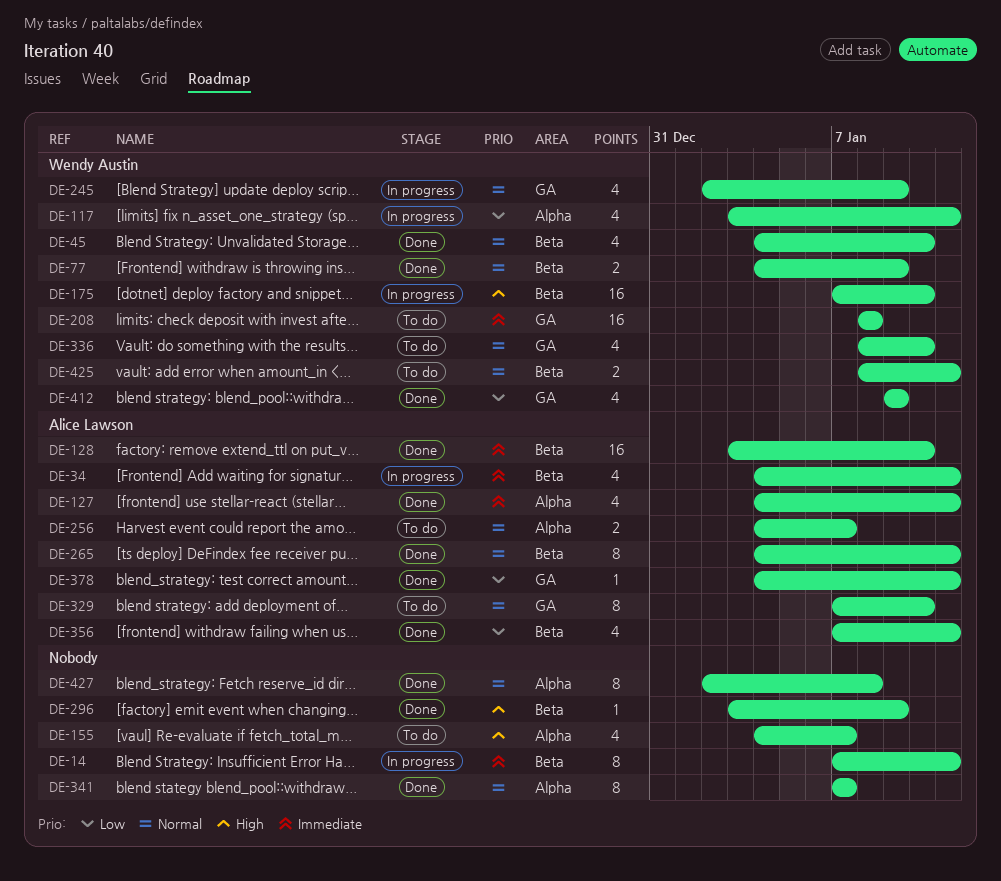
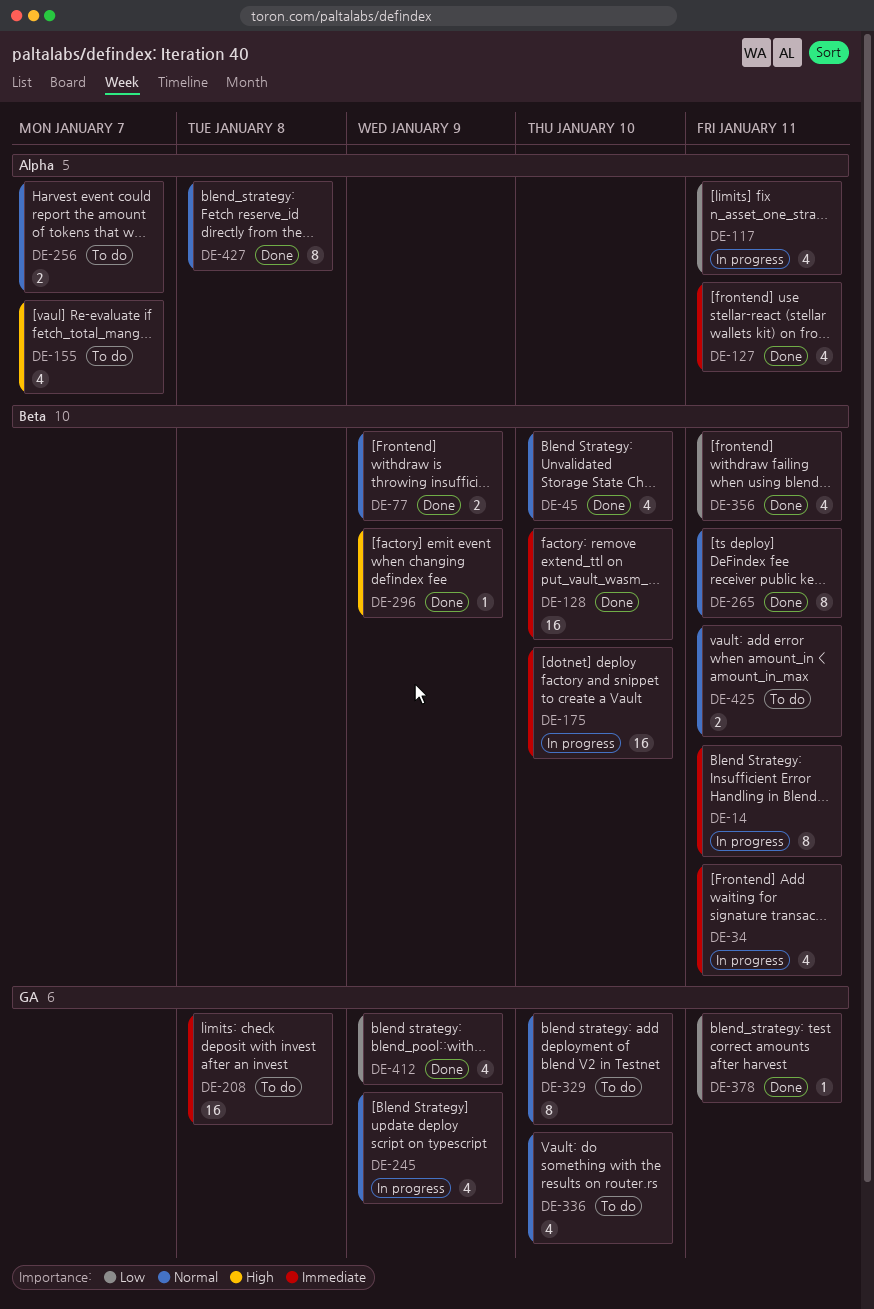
DE-175, priority: High -> Immediate
DE-341: present -> none

